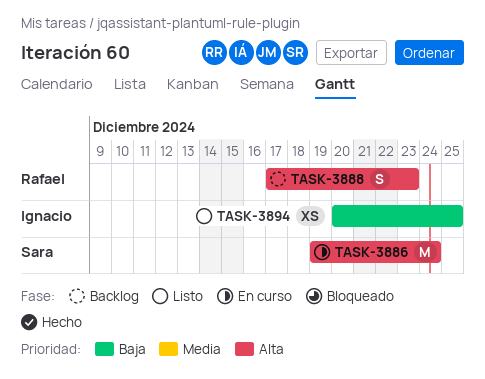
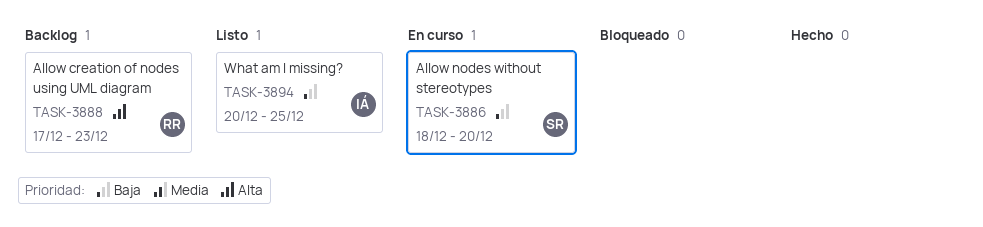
TASK-3886, priority: Alta -> Baja
TASK-3886, start: Dec 19 -> Dec 18
TASK-3886, due: Dec 24 -> Dec 20

